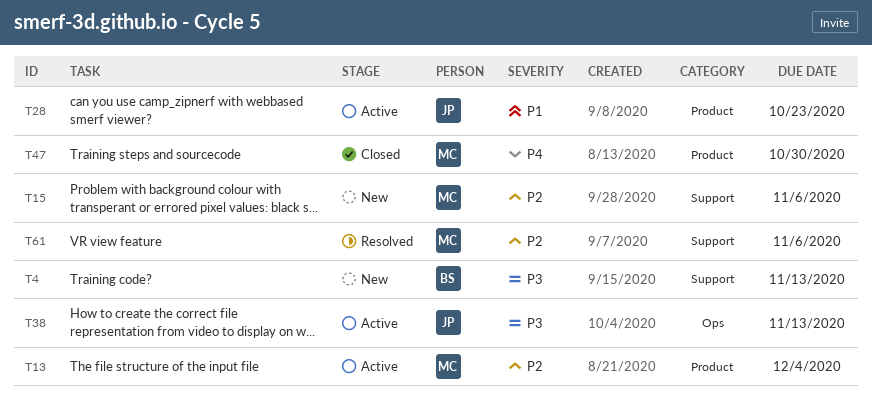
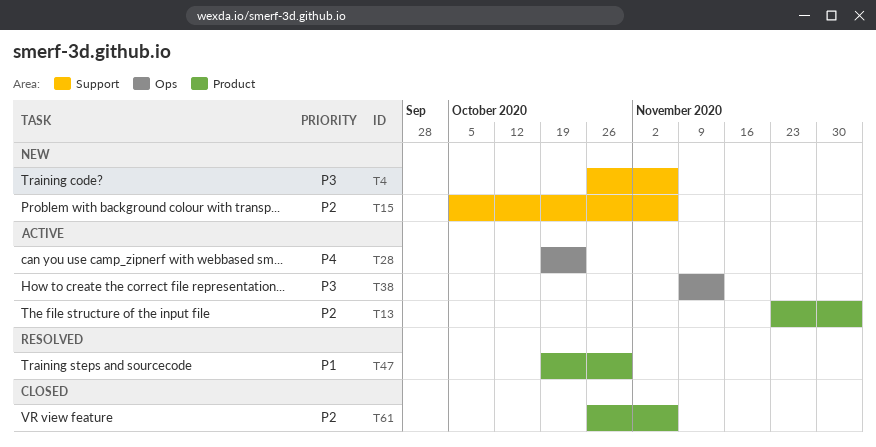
T4, due: Nov 13 -> Nov 6
T28, priority: P1 -> P4
T28, label: Product -> Ops
T47, status: Closed -> Resolved
T47, priority: P4 -> P1
T61, status: Resolved -> Closed
T61, label: Support -> Product

